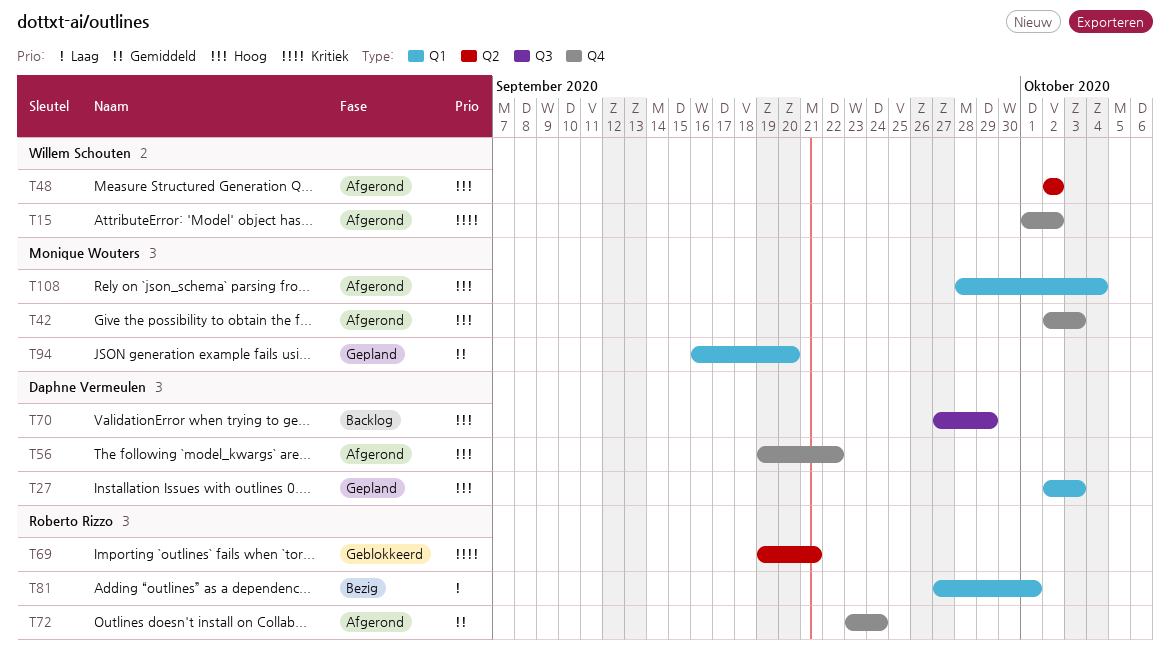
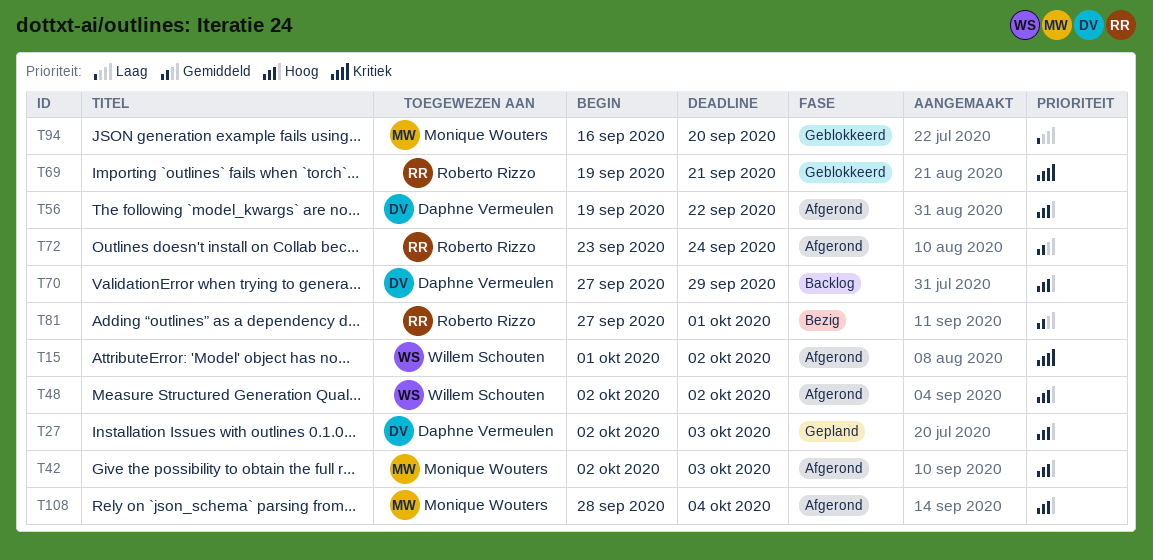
T81, priority: Laag -> Gemiddeld
T94, status: Gepland -> Geblokkeerd
T94, priority: Gemiddeld -> Laag

